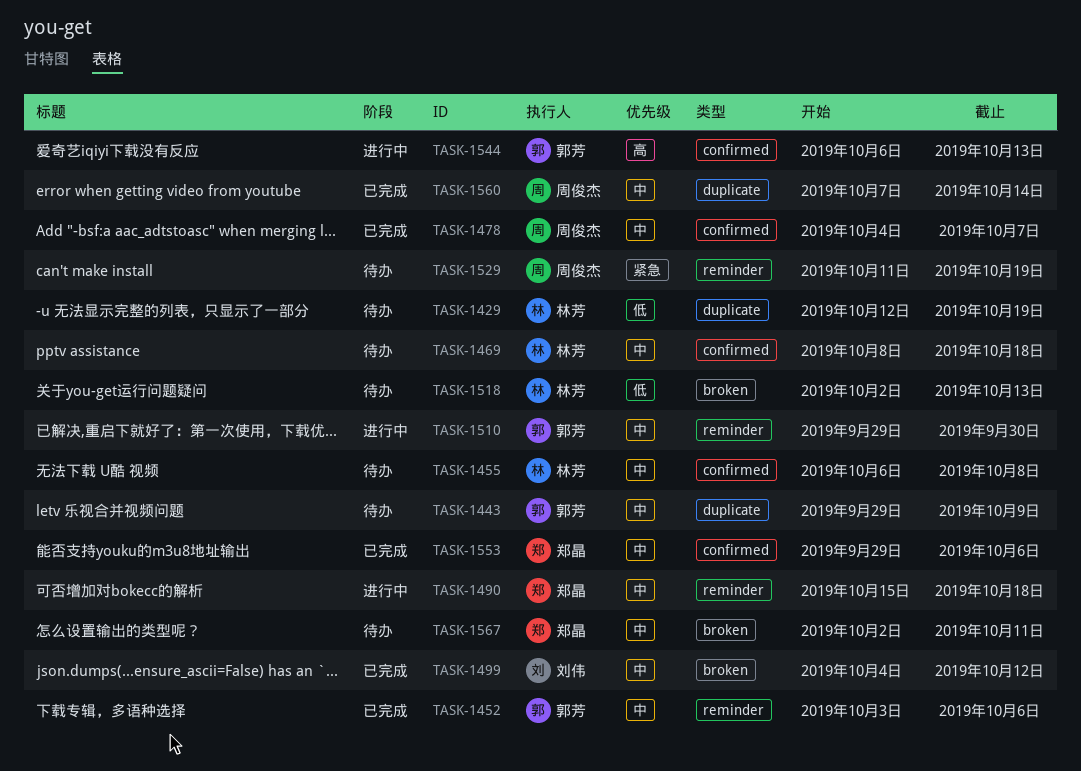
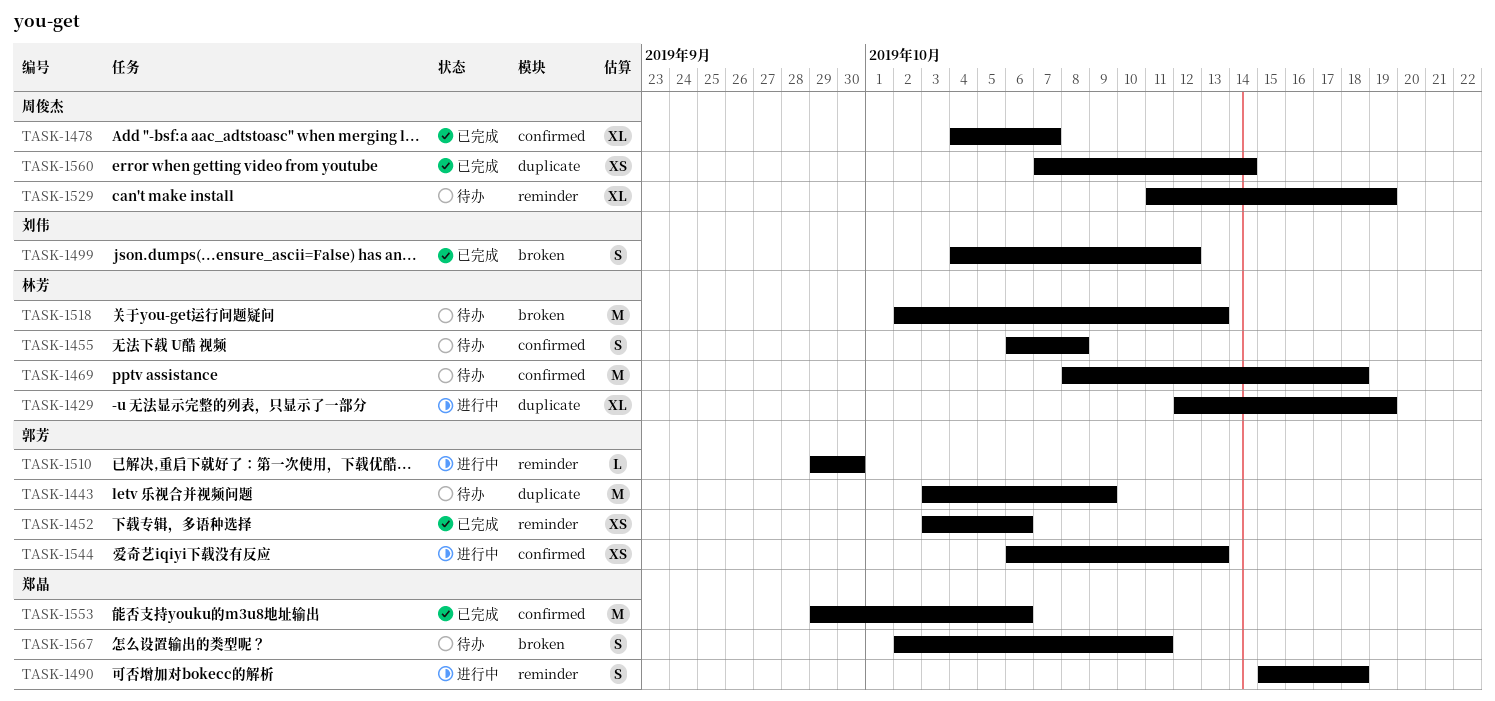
TASK-1429, status: 待办 -> 进行中
TASK-1443, start: Sep 29 -> Oct 3

